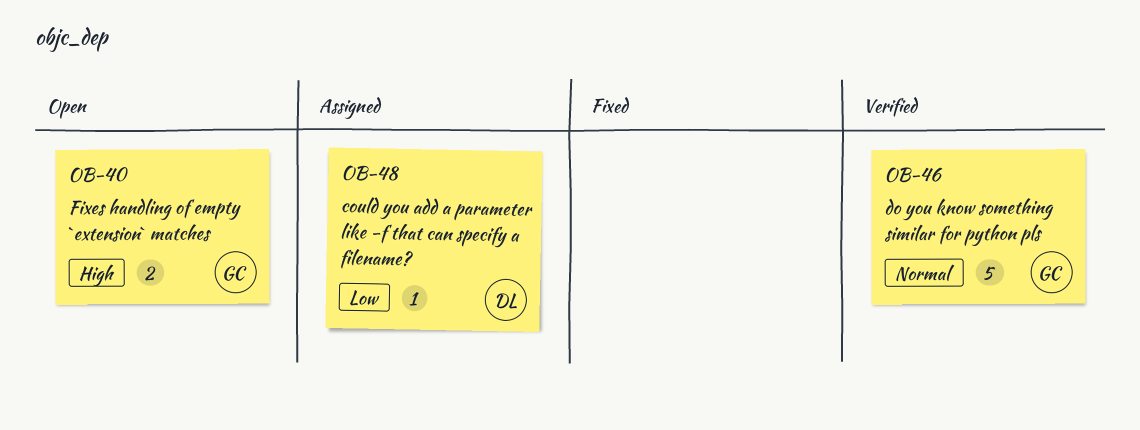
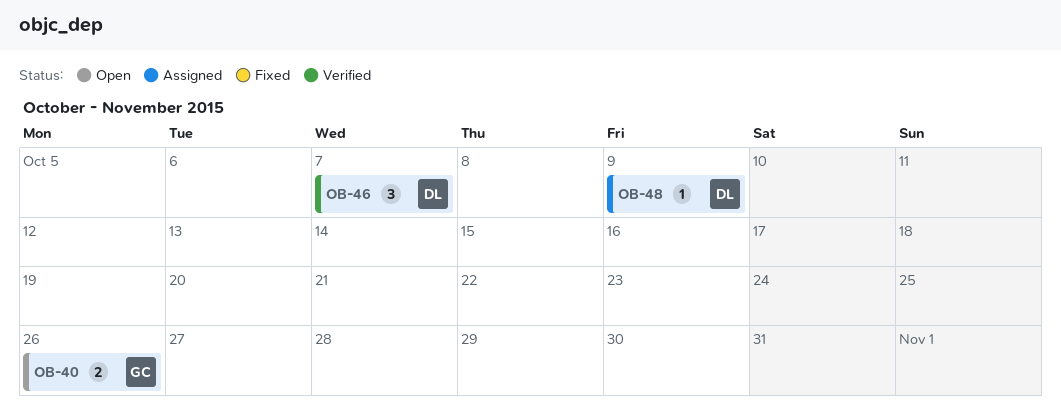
OB-46, owner: GC -> DL
OB-46, estimate: 5 -> 3

